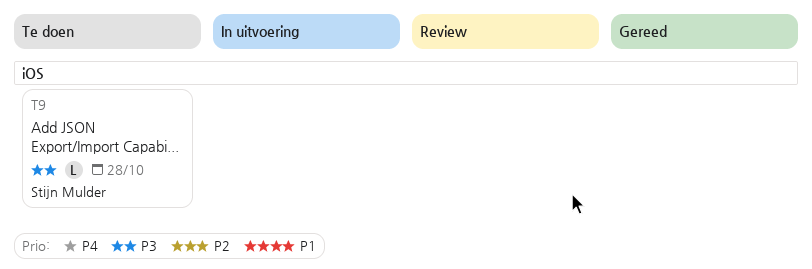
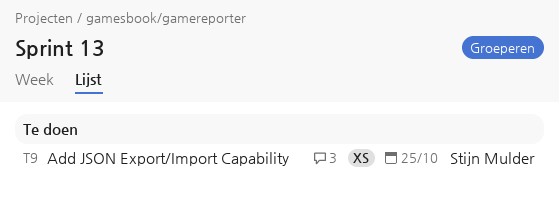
T9, estimate: L -> XS
T9, due: Oct 28 -> Oct 25

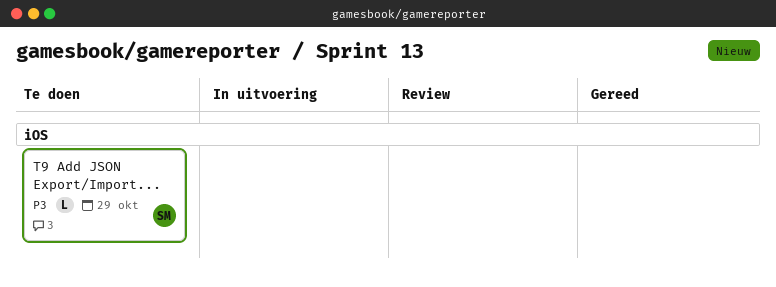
T9, estimate: XS -> L
T9, due: Oct 25 -> Oct 29

